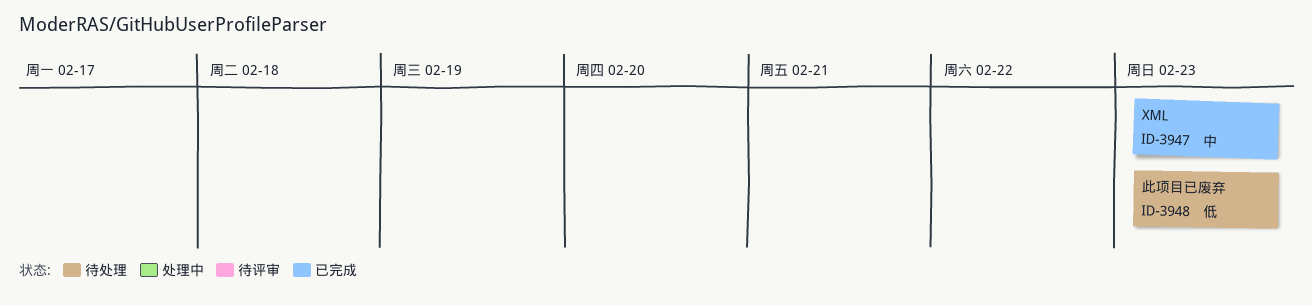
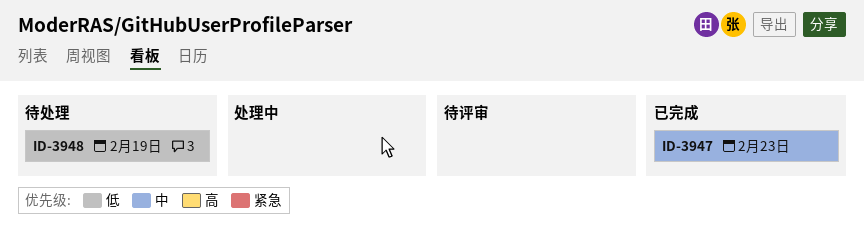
ID-3948, due: Feb 23 -> Feb 19

